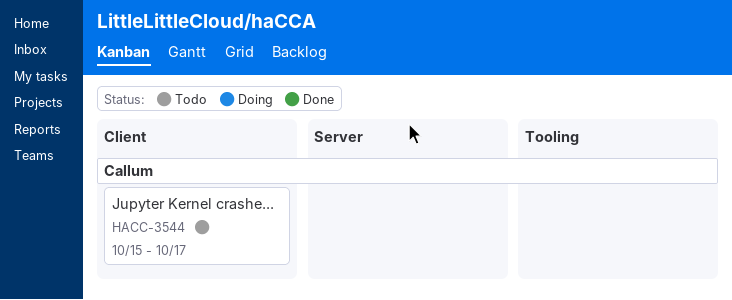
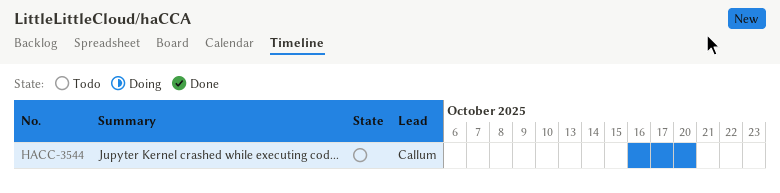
HACC-3544, start: Oct 15 -> Oct 16
HACC-3544, due: Oct 17 -> Oct 20

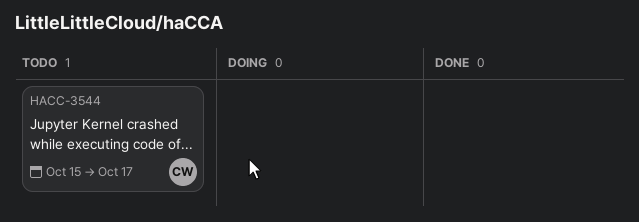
HACC-3544, start: Oct 16 -> Oct 15
HACC-3544, due: Oct 20 -> Oct 17

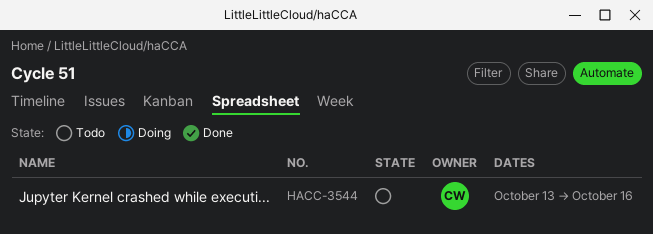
HACC-3544, start: Oct 15 -> Oct 13
HACC-3544, due: Oct 17 -> Oct 16

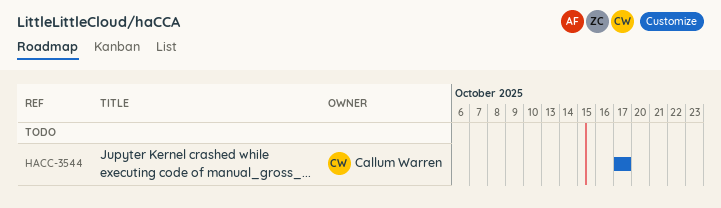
HACC-3544, start: Oct 13 -> Oct 17
HACC-3544, due: Oct 16 -> Oct 17

